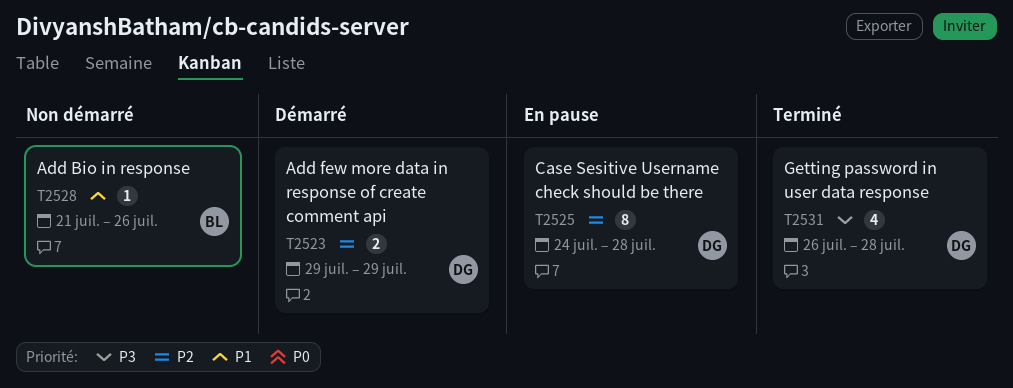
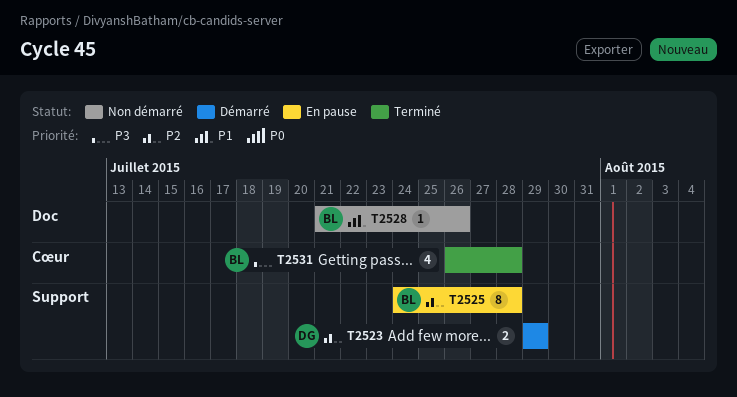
T2525, owner: DG -> BL
T2531, owner: DG -> BL

